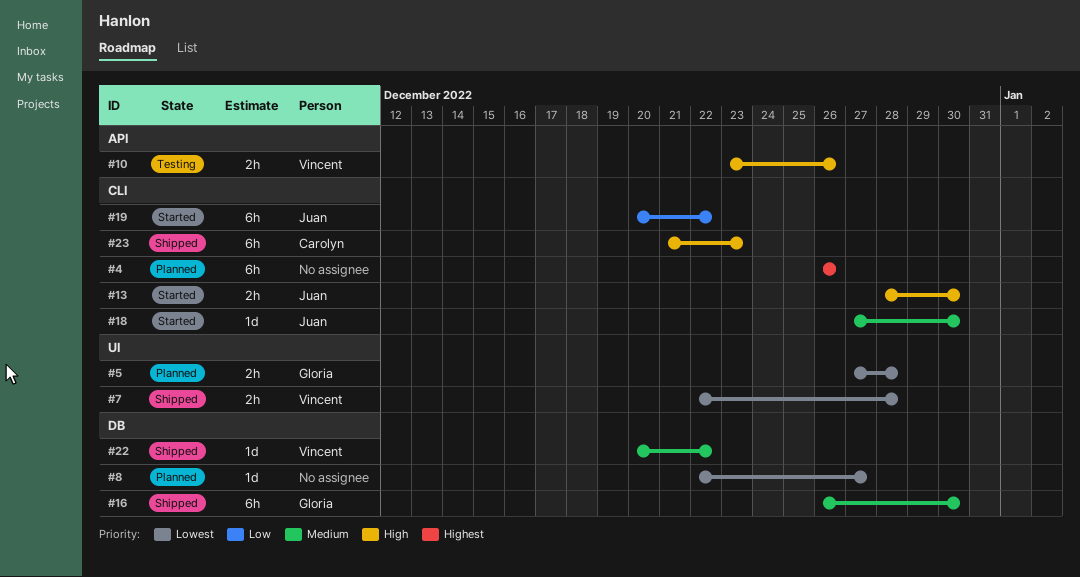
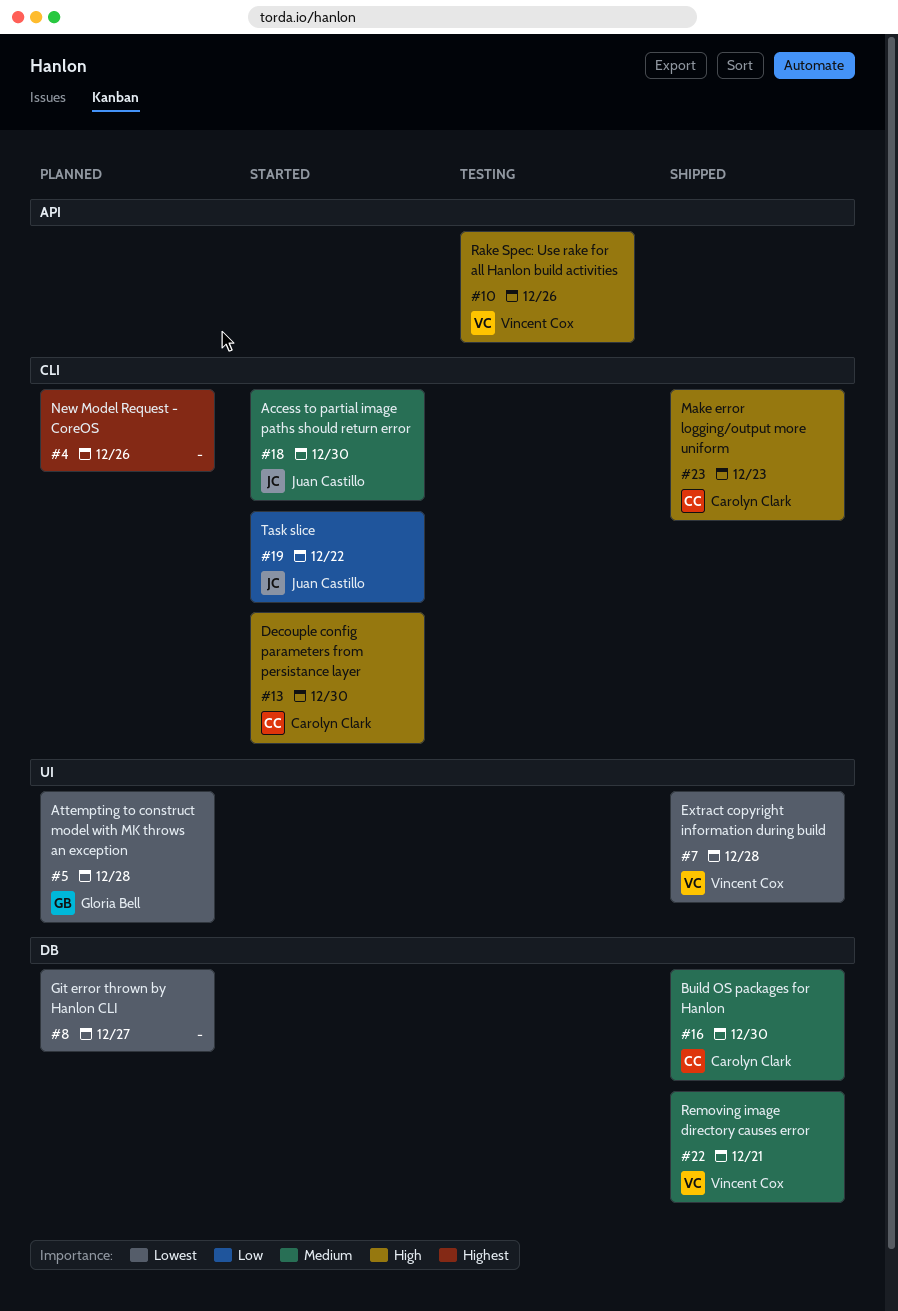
#13, owner: Juan Castillo -> Carolyn Clark
#16, owner: Gloria Bell -> Carolyn Clark
#22, due: Dec 22 -> Dec 21

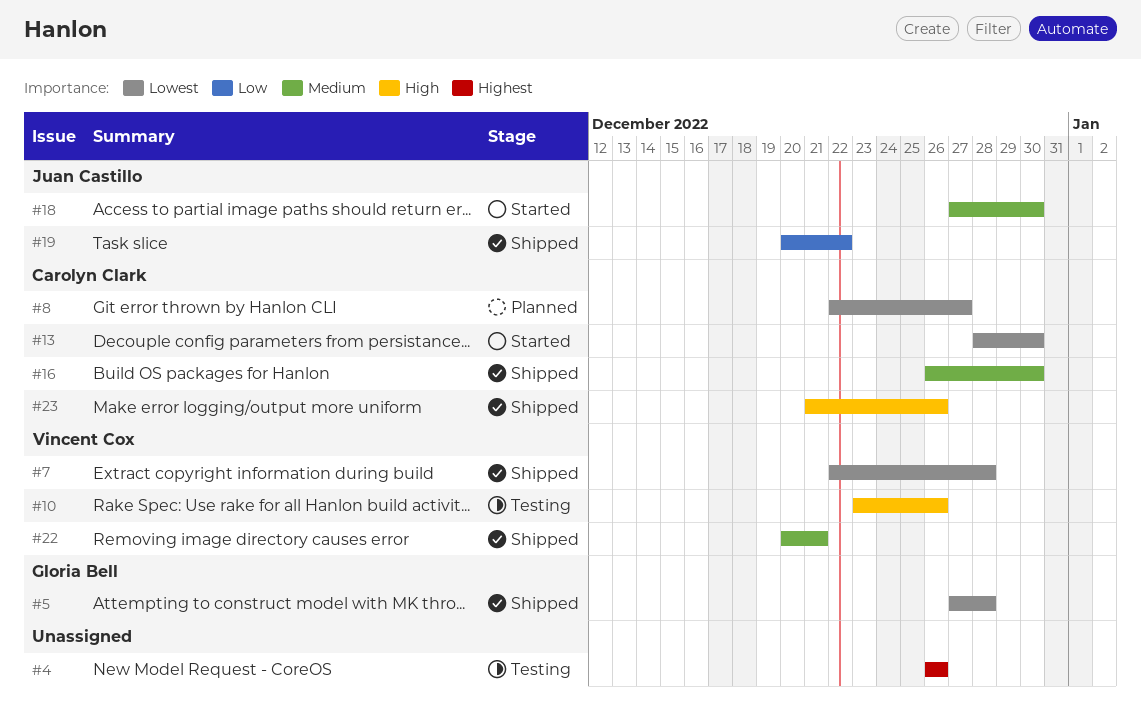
#4, status: Planned -> Testing
#5, status: Planned -> Shipped
#8, owner: none -> Carolyn Clark
#13, priority: High -> Lowest
#19, status: Started -> Shipped
#23, due: Dec 23 -> Dec 26

